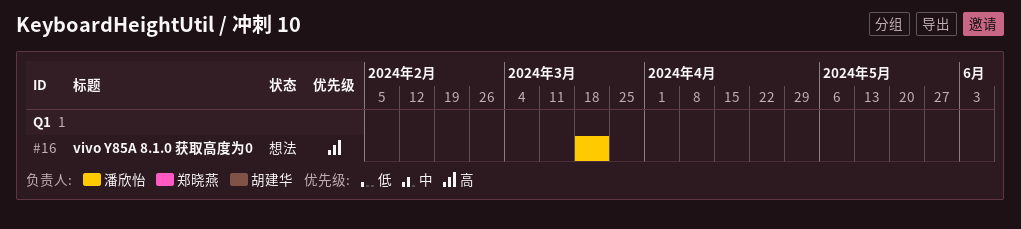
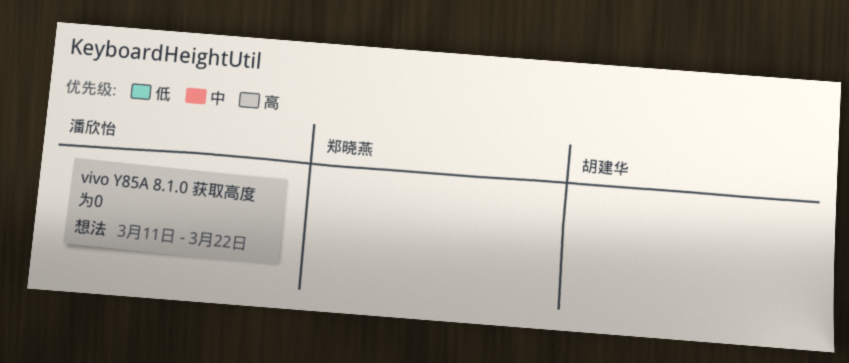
vivo Y85A 8.1.0 获取高度为0, start: Mar 18 -> Mar 11

